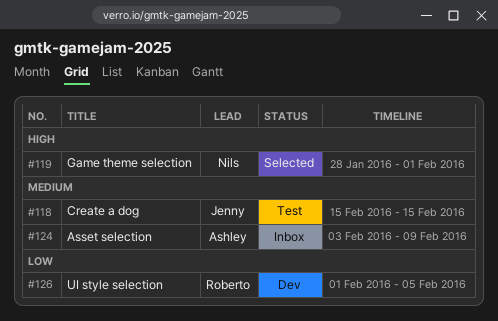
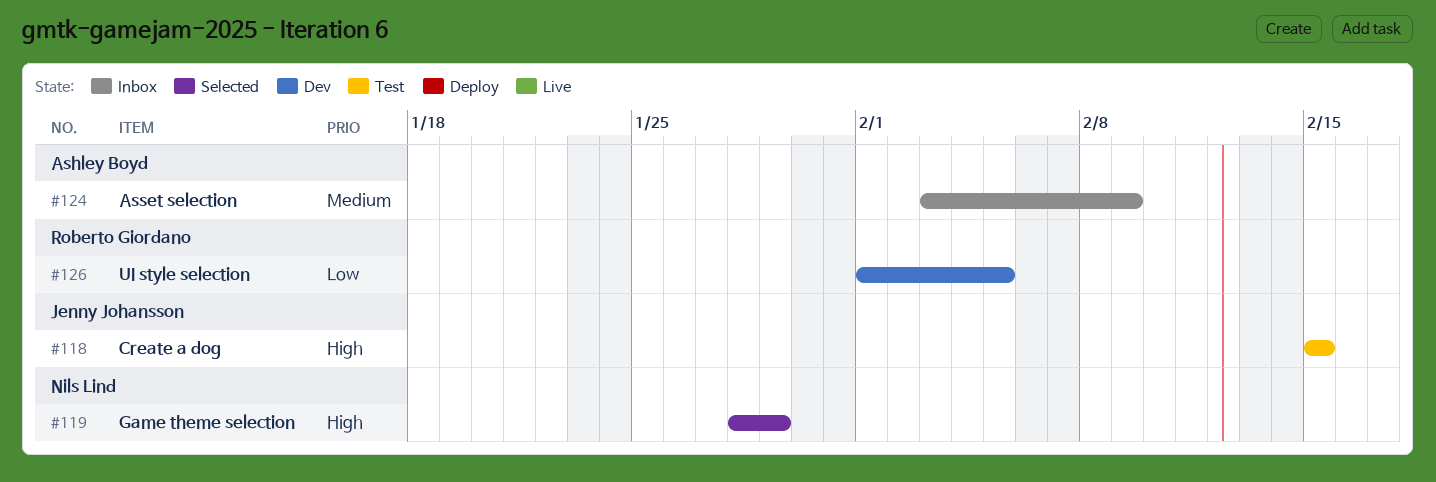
#118, priority: Medium -> High
#119, due: Feb 1 -> Jan 29

